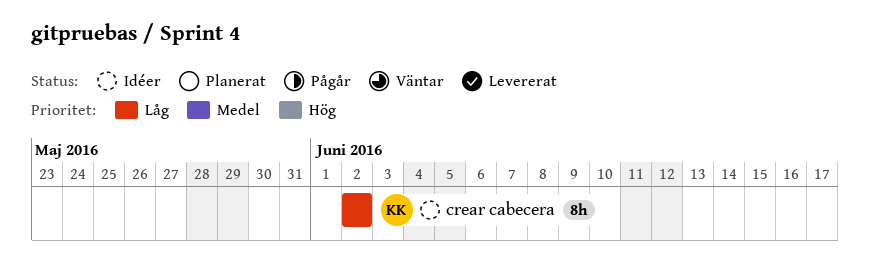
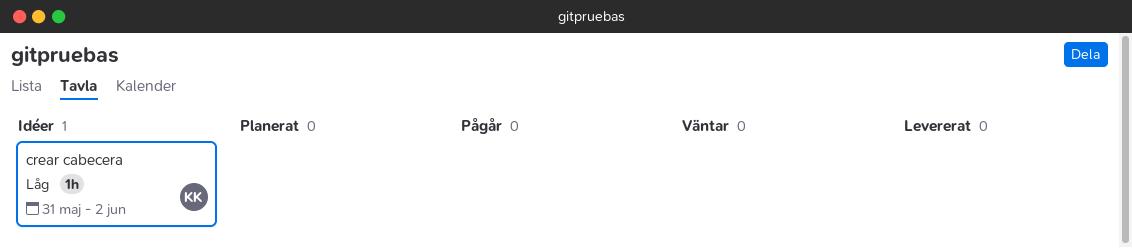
crear cabecera, estimate: 8h -> 1h
crear cabecera, start: Jun 2 -> May 31

